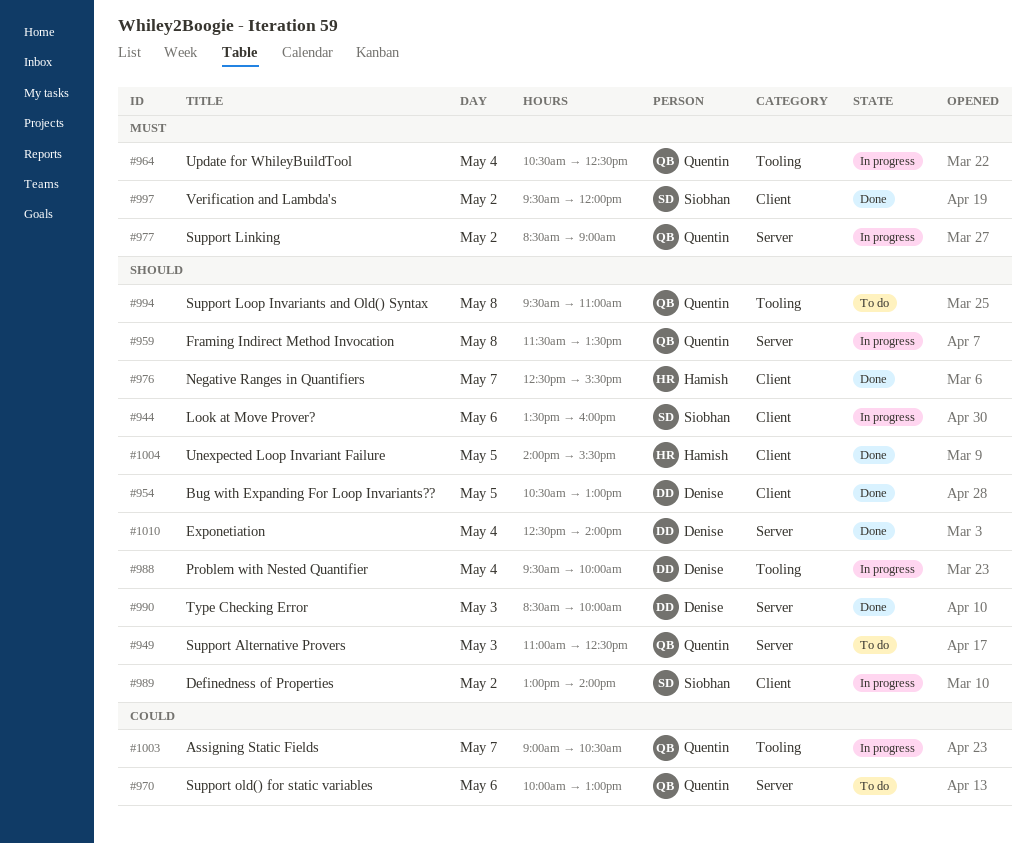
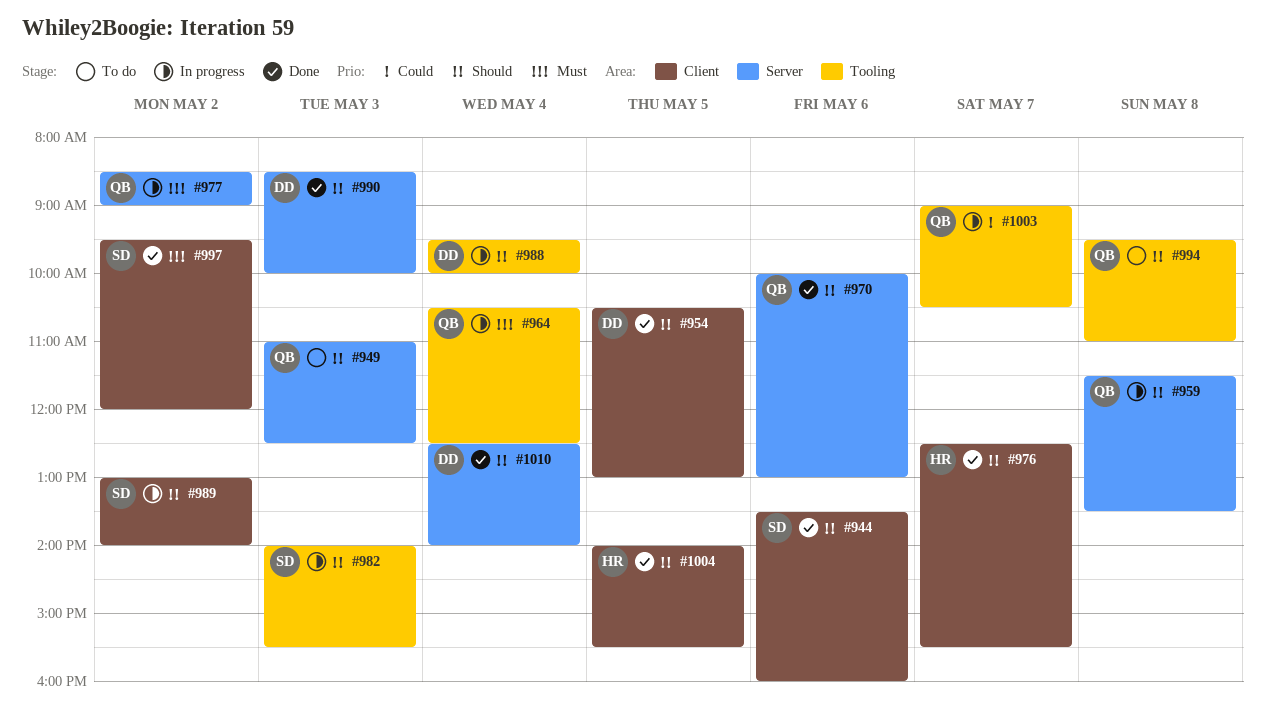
#944, status: In progress -> Done
#970, status: To do -> Done
#970, priority: Could -> Should
#982: none -> present

